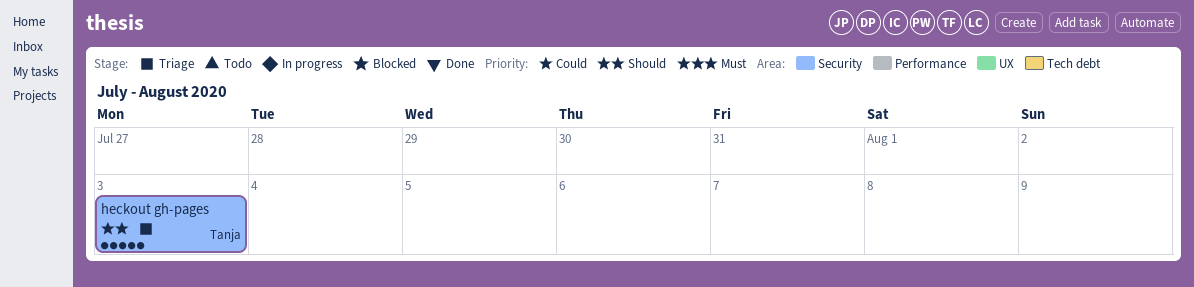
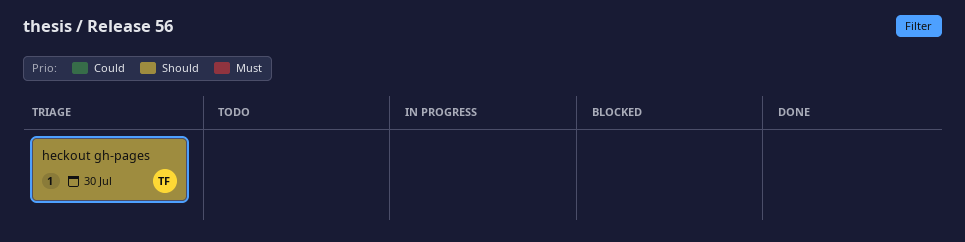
heckout gh-pages, estimate: 5 -> 1
heckout gh-pages, due: Aug 3 -> Jul 30

